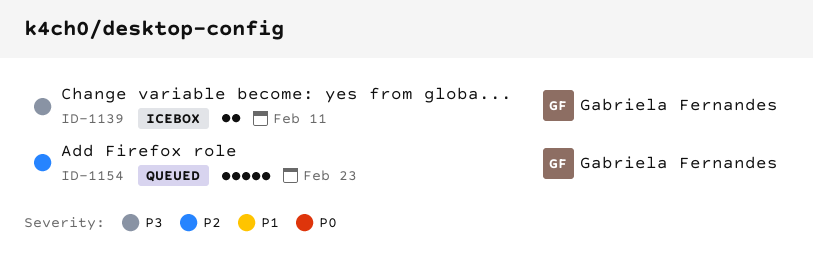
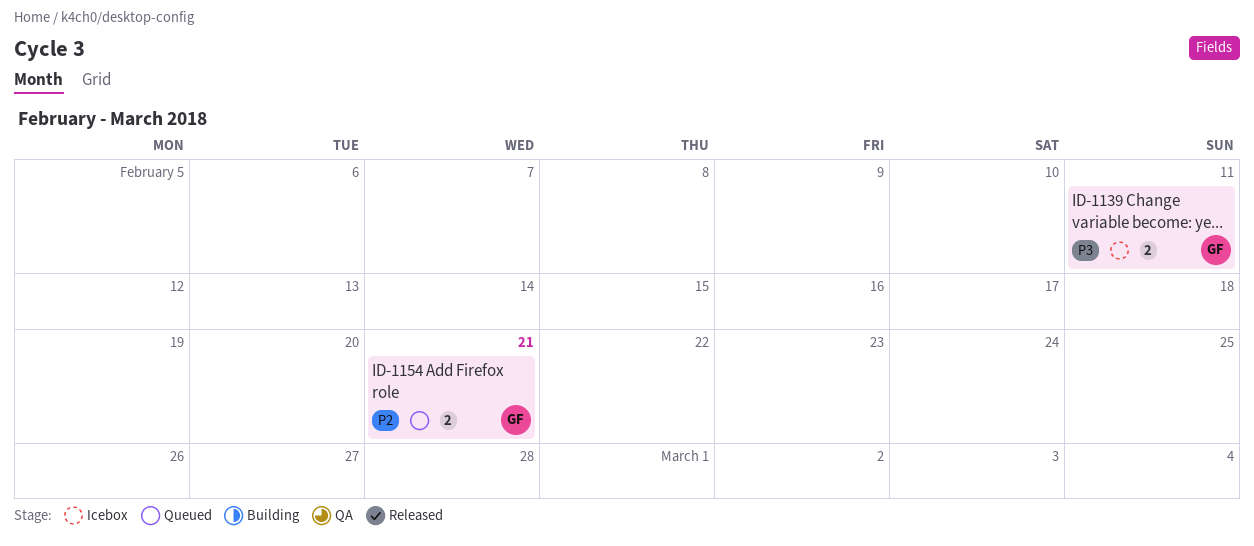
ID-1154, estimate: 5 -> 2
ID-1154, due: Feb 23 -> Feb 21

